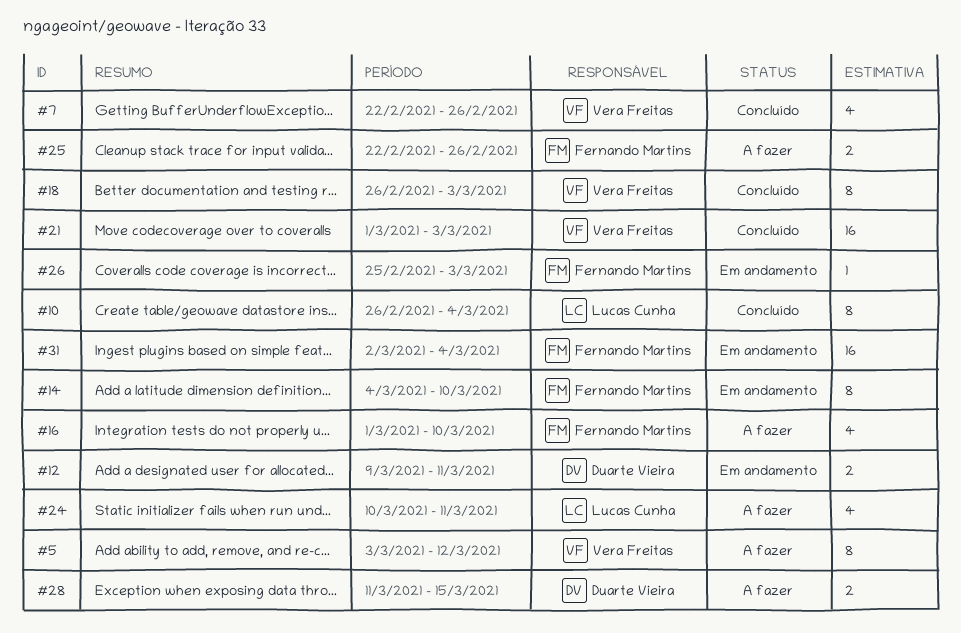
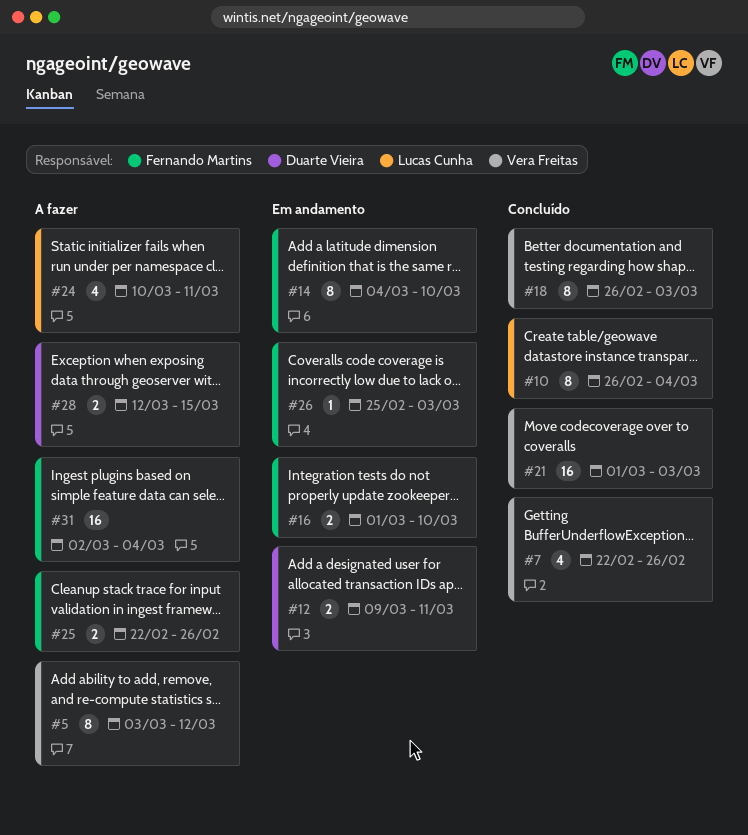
#16, status: A fazer -> Em andamento
#16, estimate: 4 -> 2
#28, start: Mar 11 -> Mar 12
#31, status: Em andamento -> A fazer

